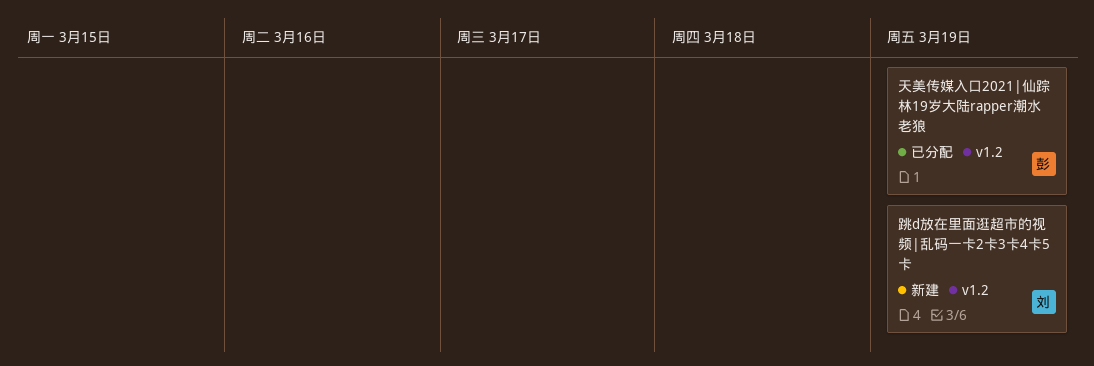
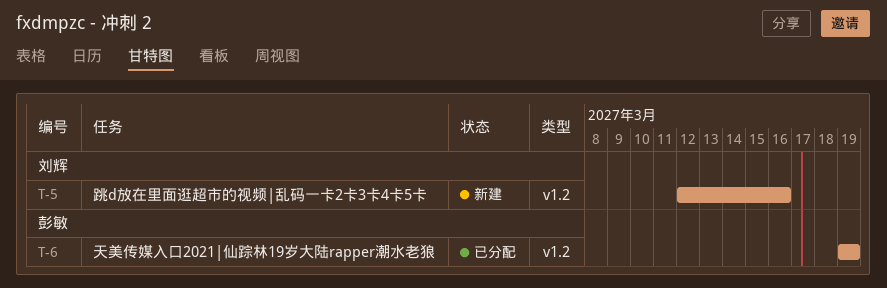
跳d放在里面逛超市的视频|乱码一卡2卡3卡4卡5卡, due: Mar 19 -> Mar 16

